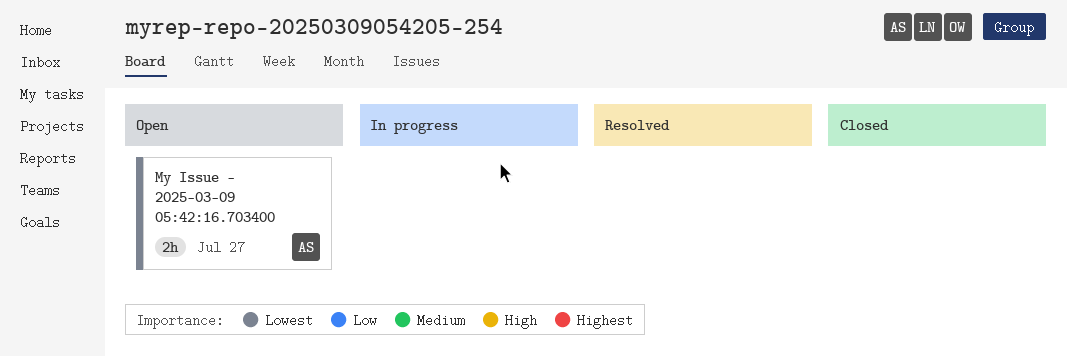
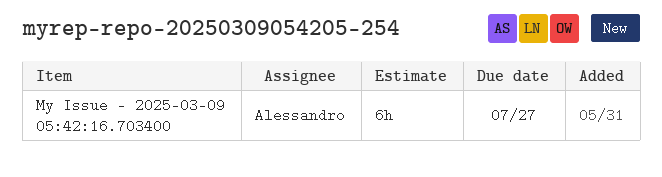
My Issue - 2025-03-09 05:42:16.703400, estimate: 2h -> 6h

